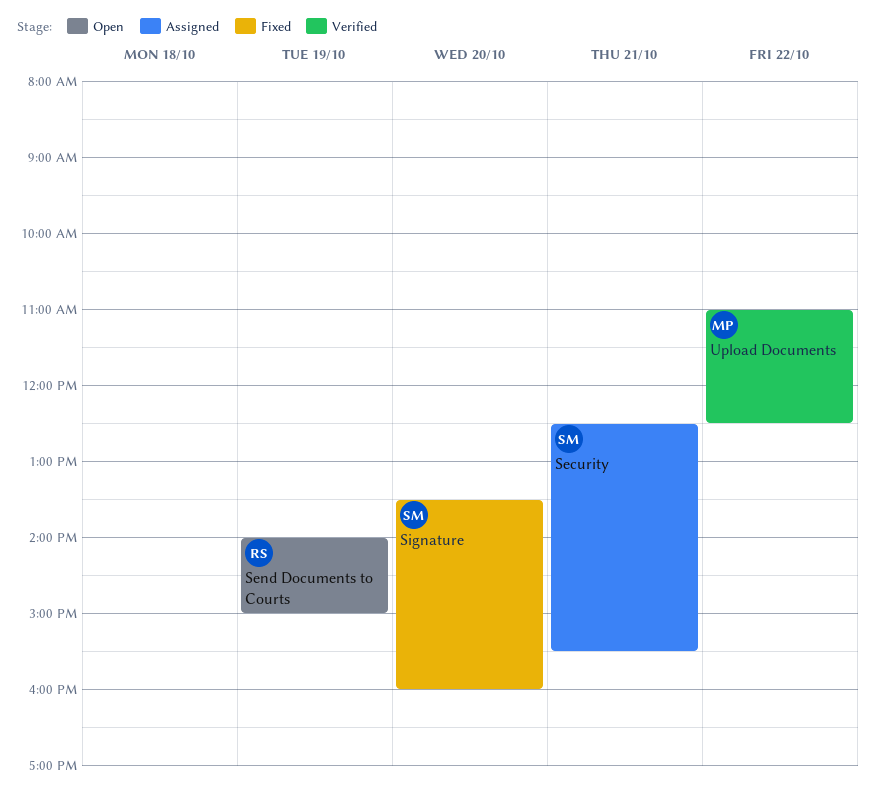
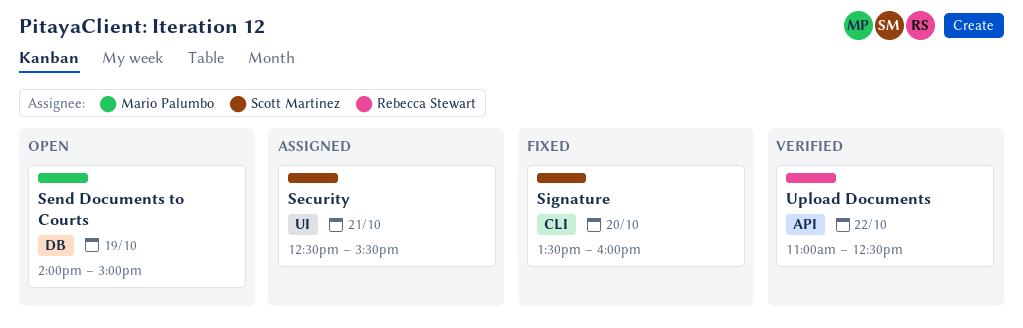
Send Documents to Courts, owner: Rebecca Stewart -> Mario Palumbo
Upload Documents, owner: Mario Palumbo -> Rebecca Stewart

